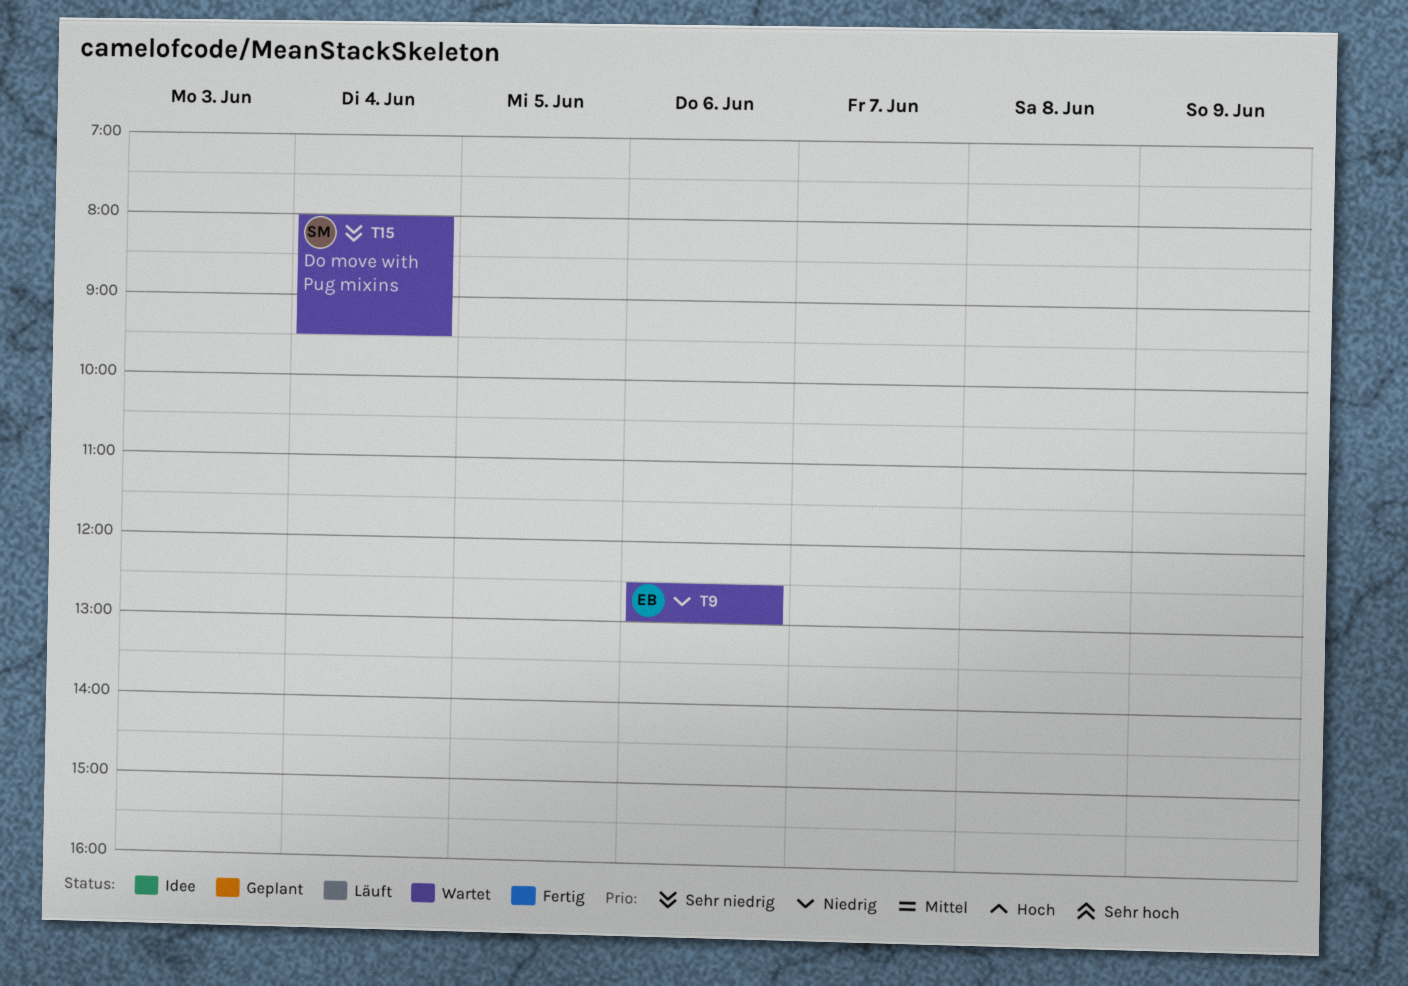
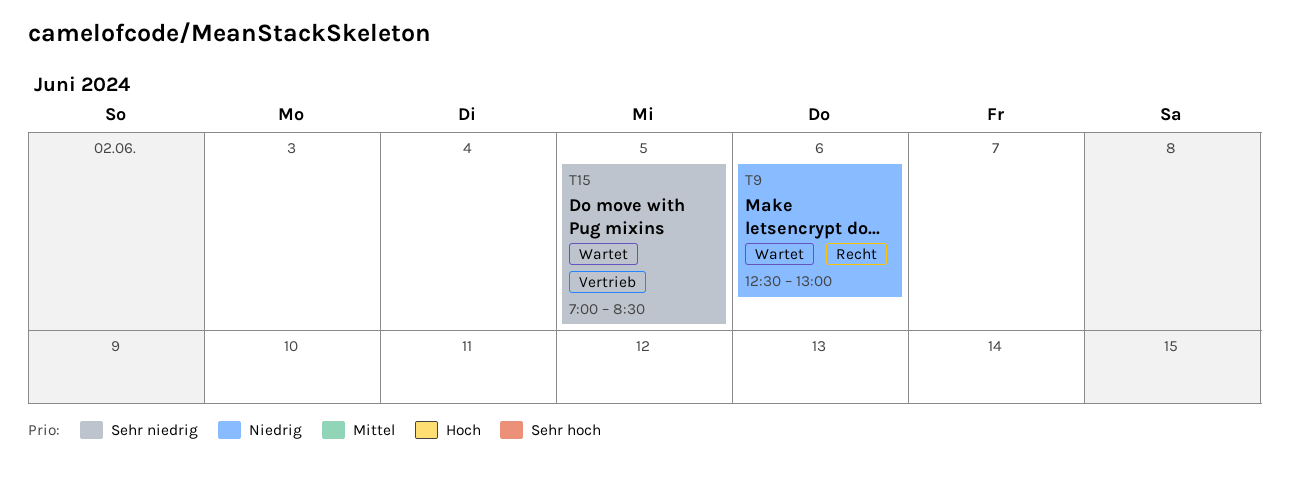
T15, day: Jun 4 -> Jun 5
T15, begins: 08:00 -> 07:00
T15, ends: 09:30 -> 08:30

